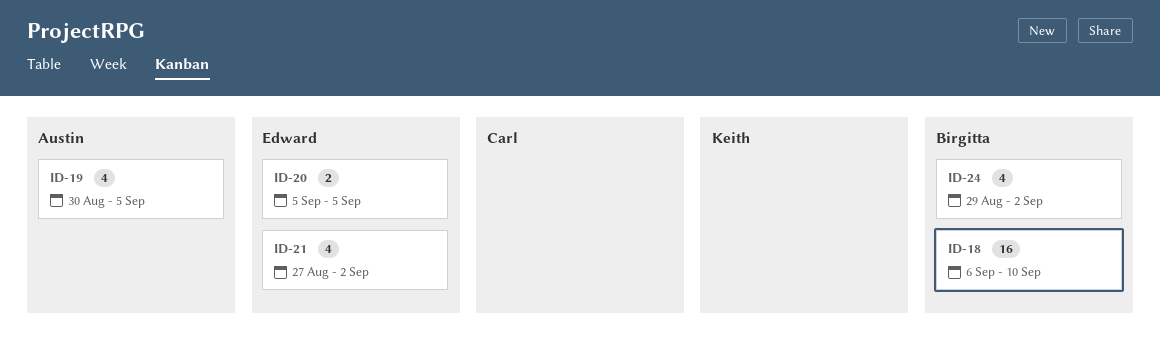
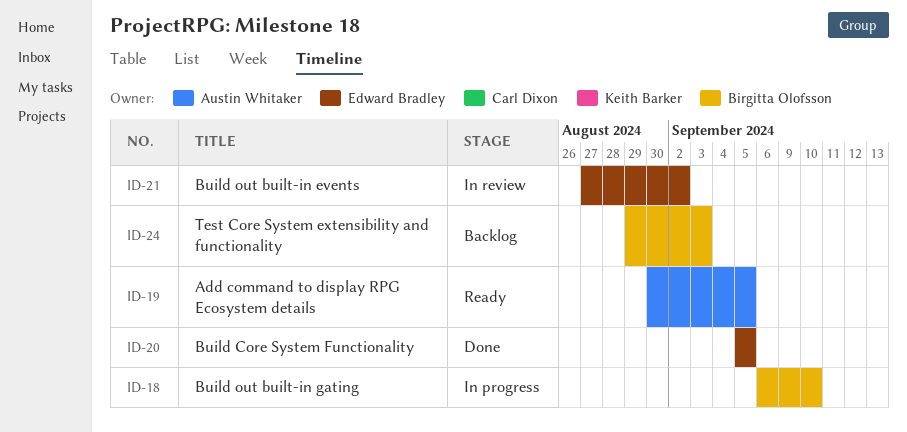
ID-24, due: Sep 2 -> Sep 3

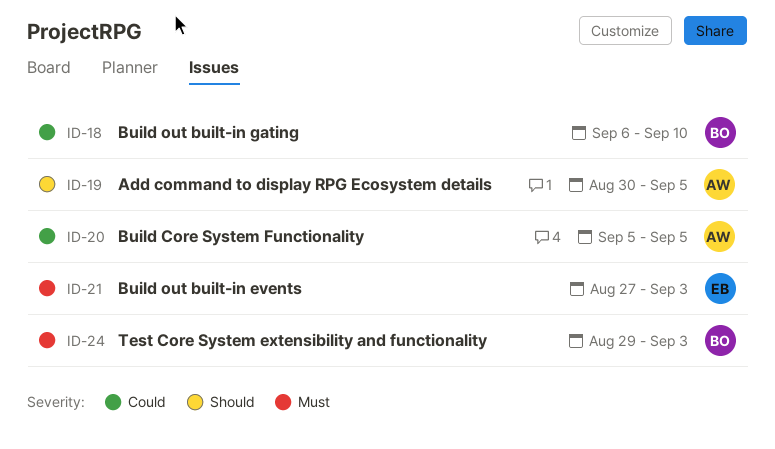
ID-20, owner: Edward Bradley -> Austin Whitaker
ID-21, due: Sep 2 -> Sep 3

